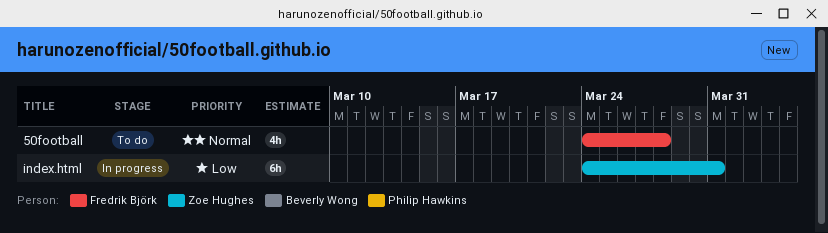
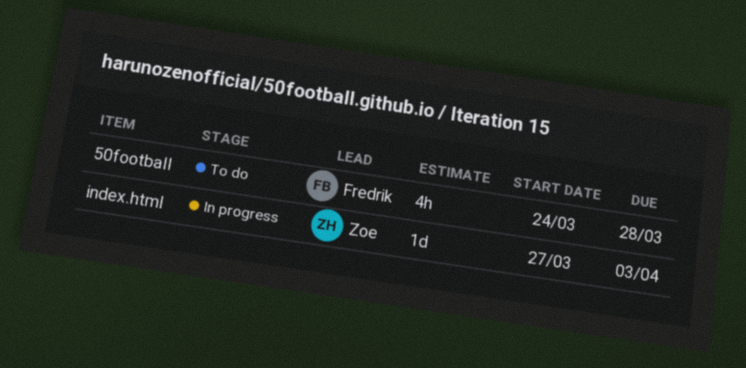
index.html, estimate: 6h -> 1d
index.html, start: Mar 24 -> Mar 27
index.html, due: Mar 31 -> Apr 3

